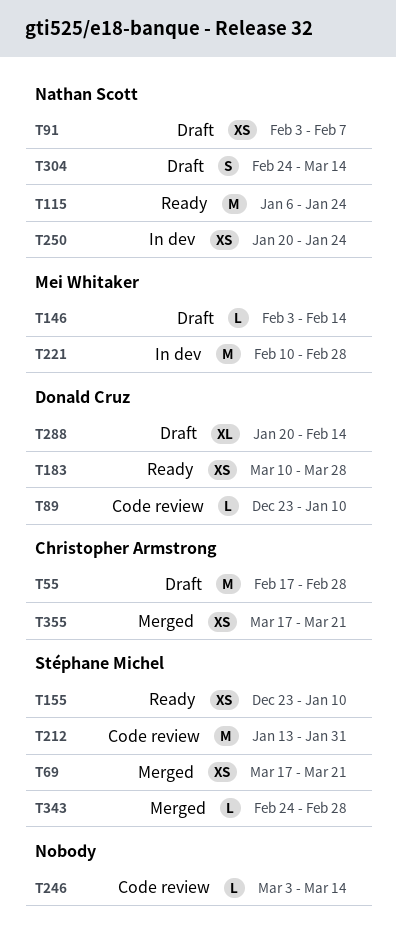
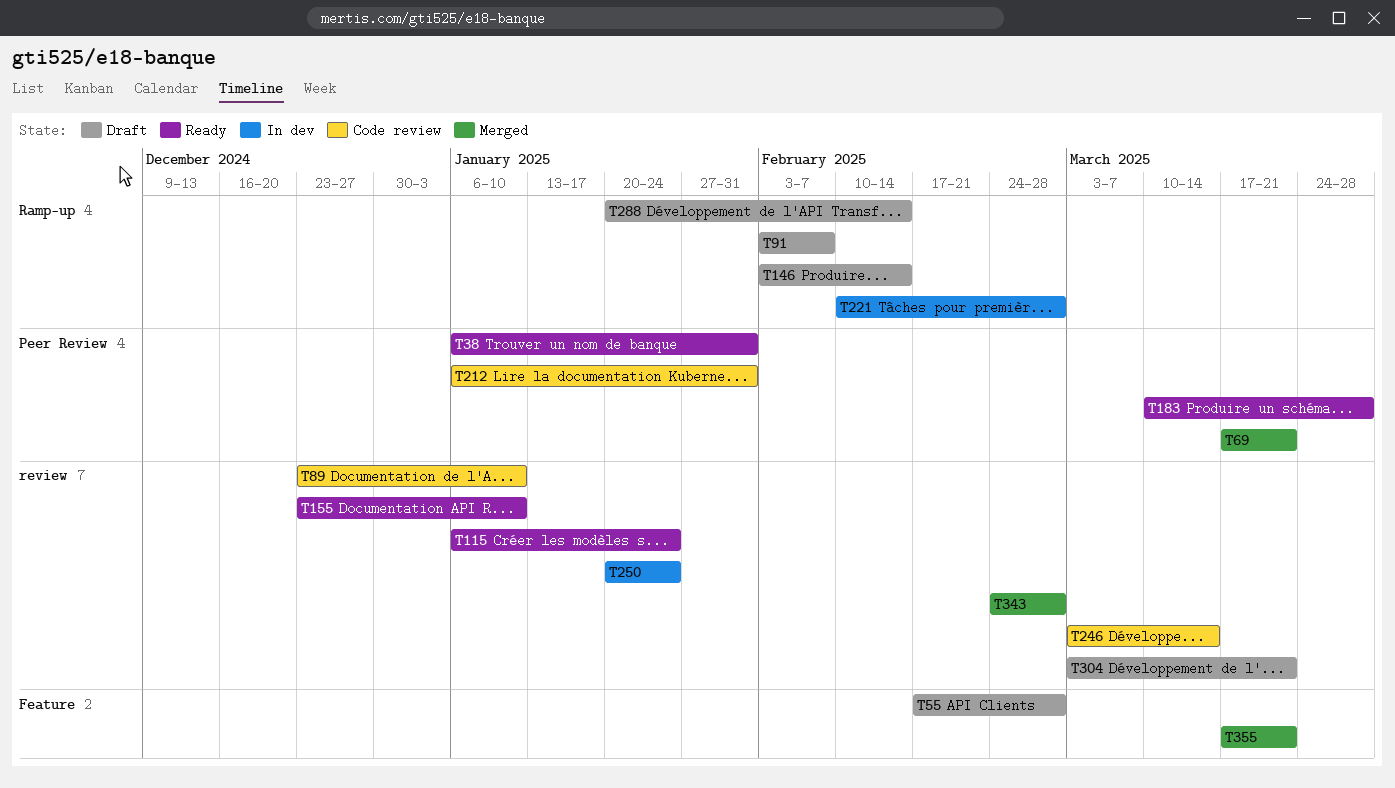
T38: none -> present
T212, start: Jan 13 -> Jan 6
T304, start: Feb 24 -> Mar 3
T304, due: Mar 14 -> Mar 21

